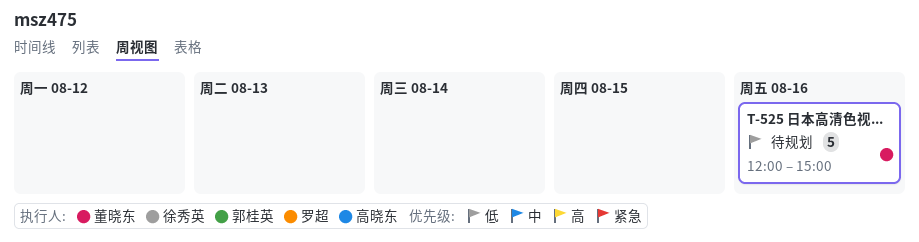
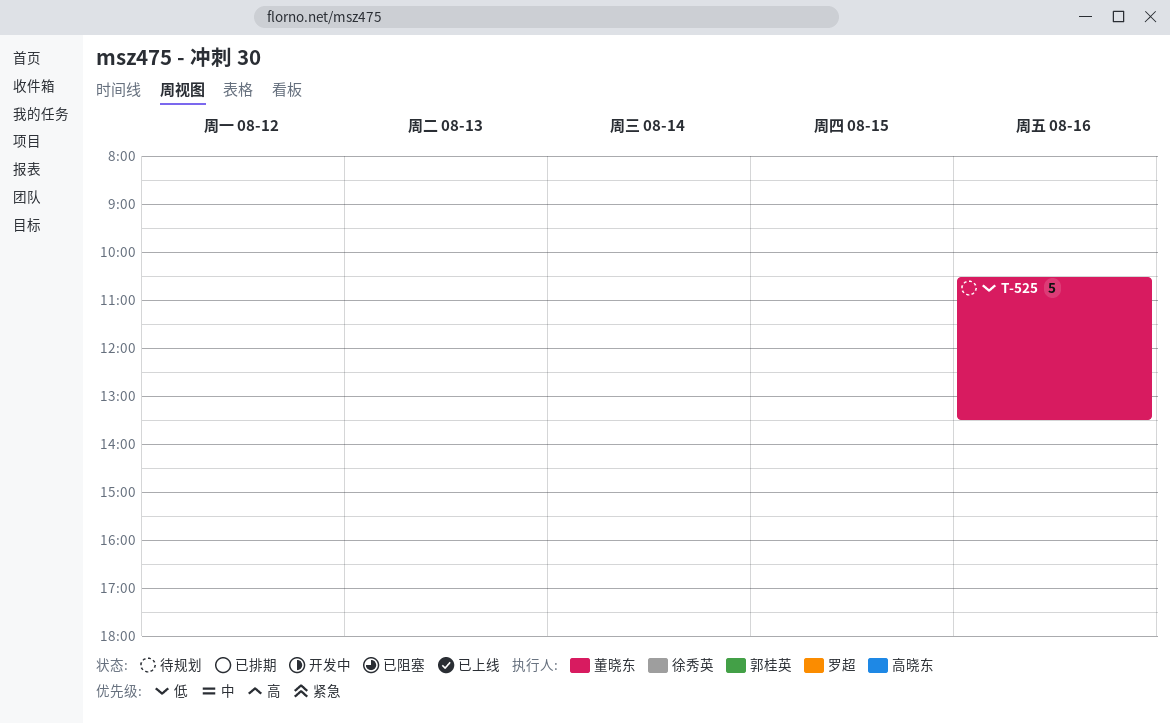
T-525, begins: 12:00 -> 10:30
T-525, ends: 15:00 -> 13:30

